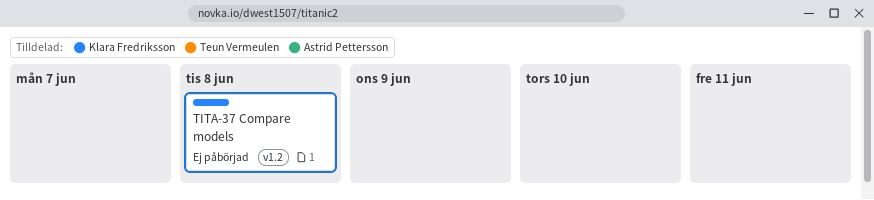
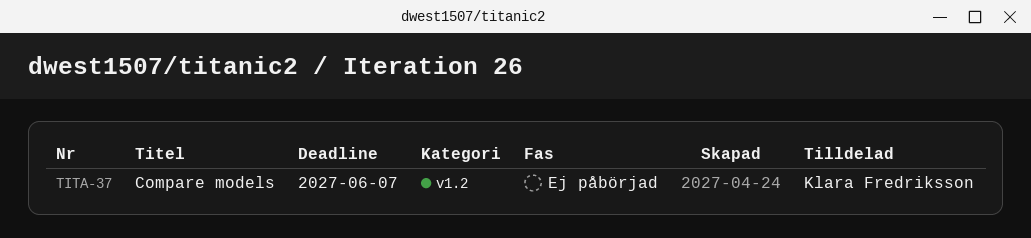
TITA-37, due: Jun 8 -> Jun 7

